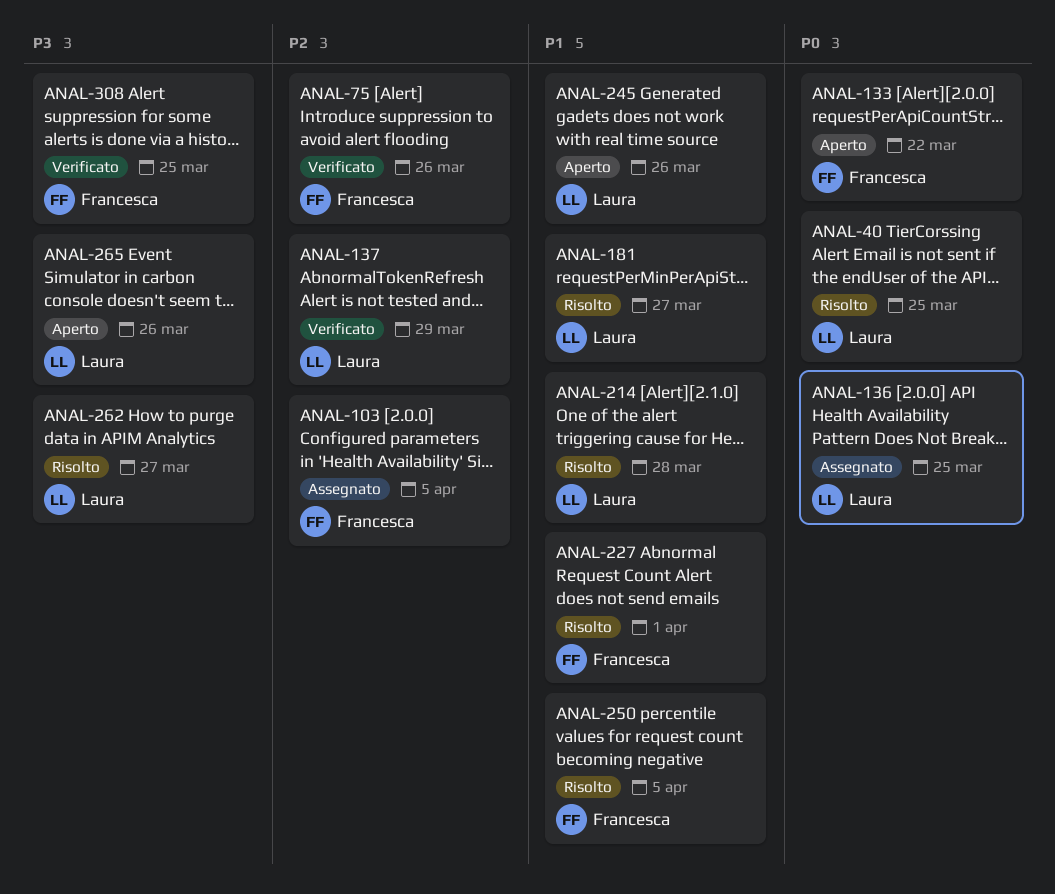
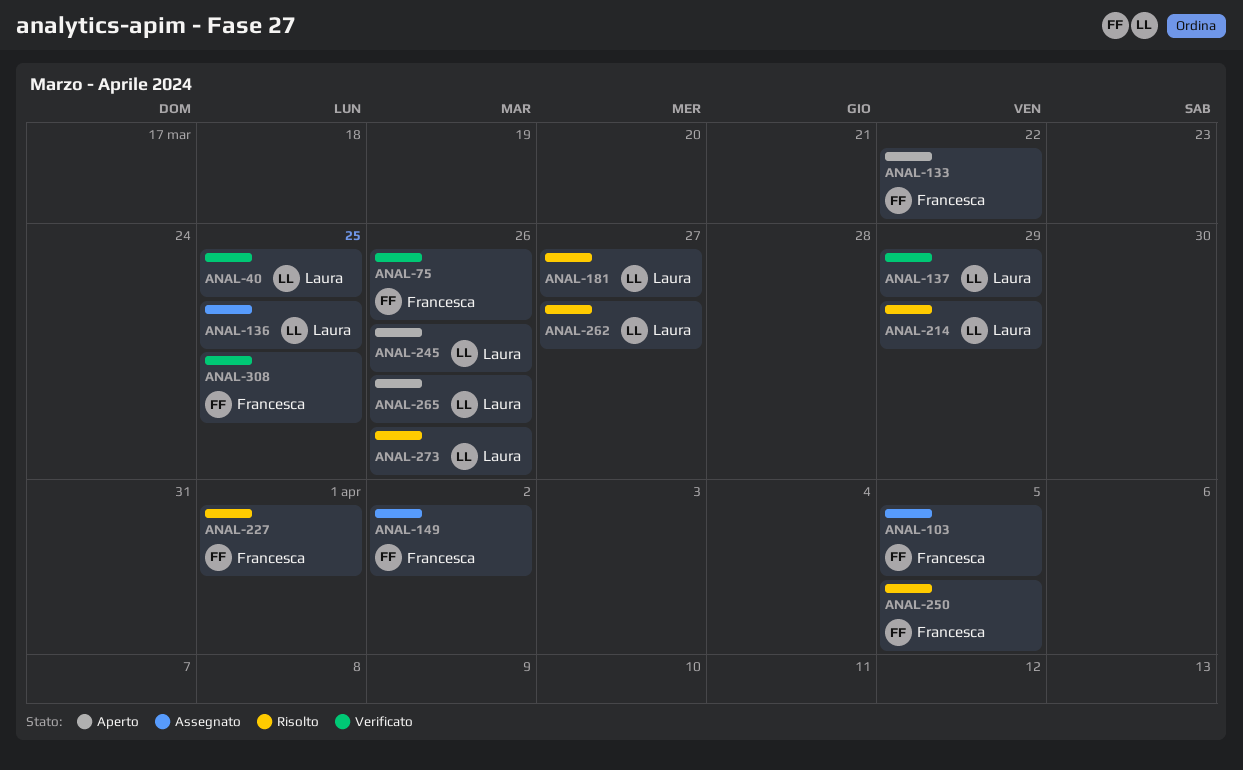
ANAL-40, status: Risolto -> Verificato
ANAL-149: none -> present
ANAL-214, due: Mar 28 -> Mar 29
ANAL-273: none -> present

